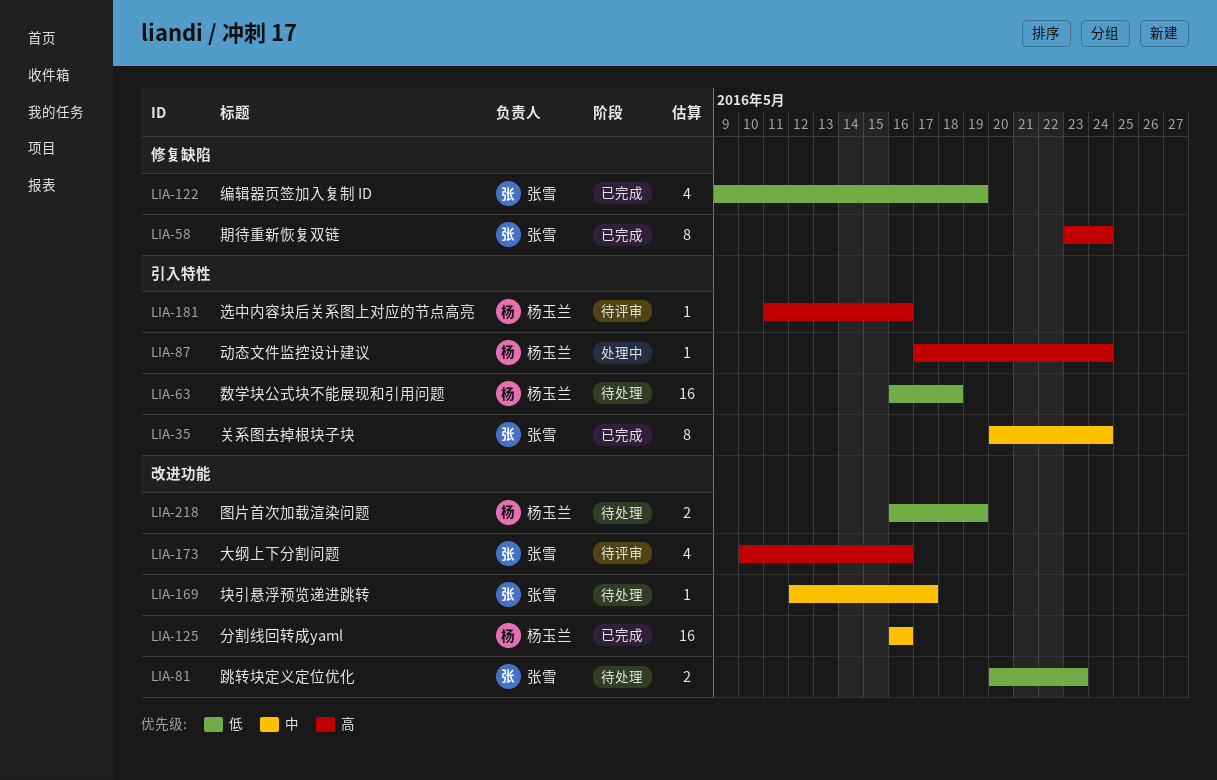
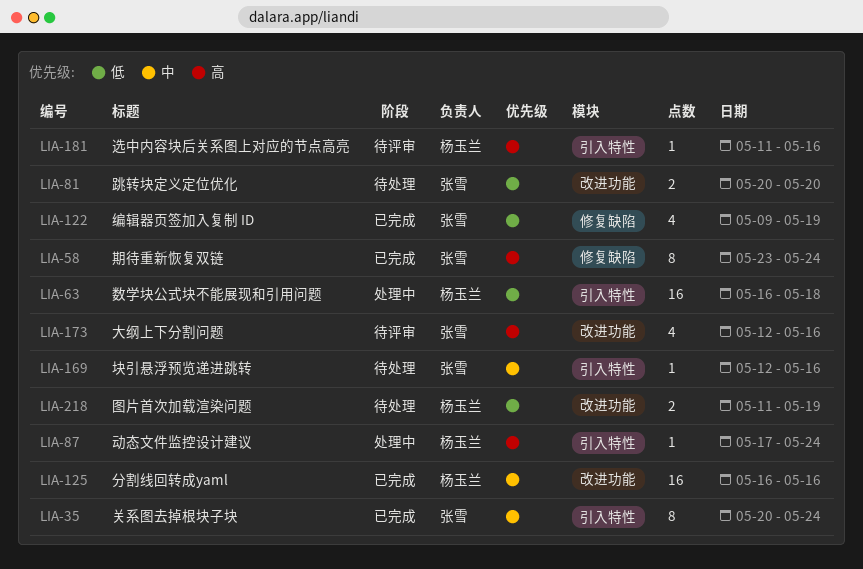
LIA-63, status: 待处理 -> 处理中
LIA-81, due: May 23 -> May 20
LIA-169, label: 改进功能 -> 引入特性
LIA-169, due: May 17 -> May 16
LIA-173, start: May 10 -> May 12
LIA-218, start: May 16 -> May 11

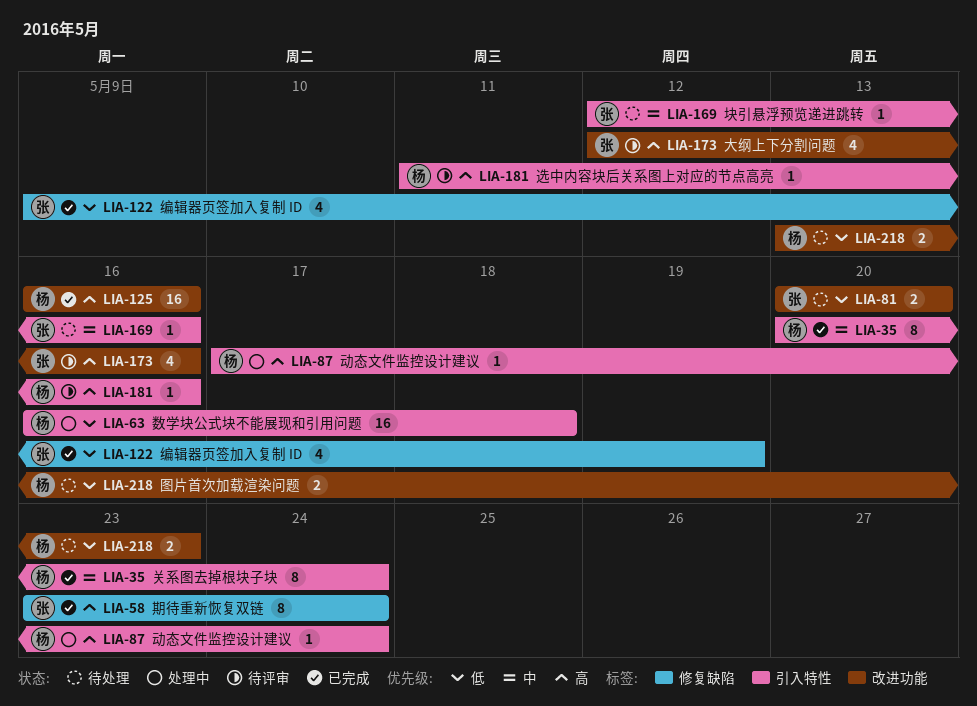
LIA-35, owner: 张雪 -> 杨玉兰
LIA-125, priority: 中 -> 高
LIA-218, start: May 11 -> May 13
LIA-218, due: May 19 -> May 23

